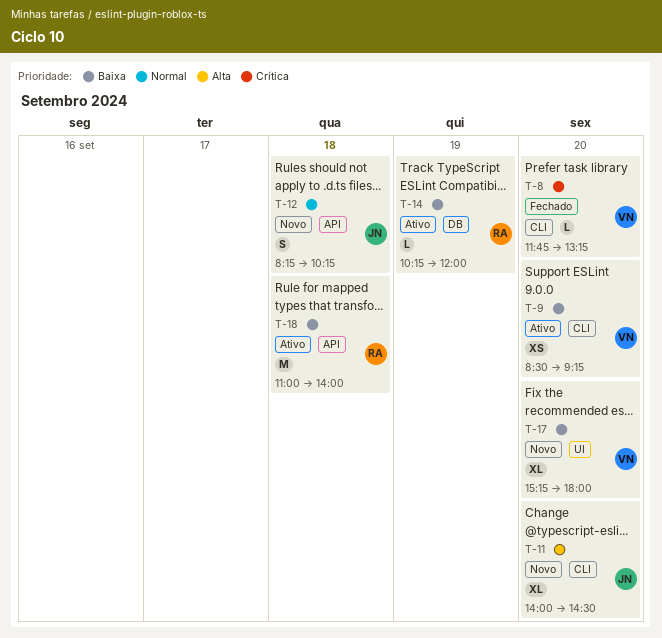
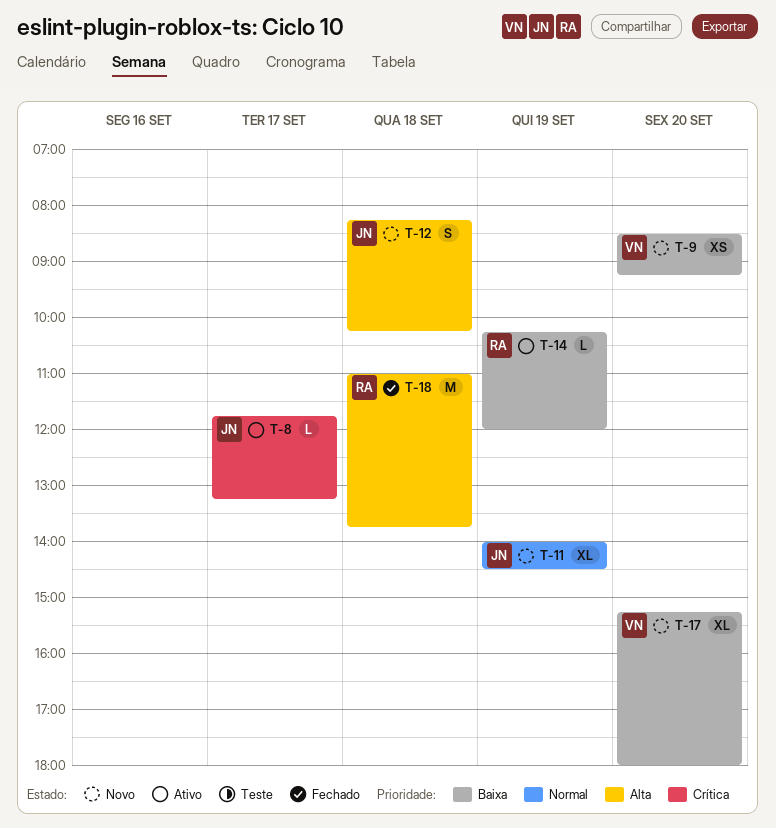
T-8, status: Fechado -> Ativo
T-8, owner: VN -> JN
T-8, day: Sep 20 -> Sep 17
T-9, status: Ativo -> Novo
T-11, priority: Alta -> Normal
T-11, day: Sep 20 -> Sep 19
T-12, priority: Normal -> Alta
T-18, status: Ativo -> Fechado
T-18, priority: Baixa -> Alta
T-18, ends: 14:00 -> 13:45

